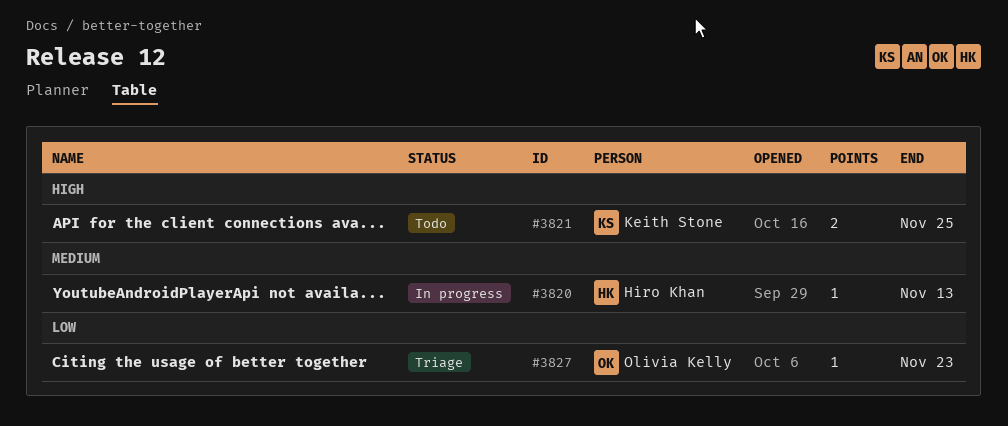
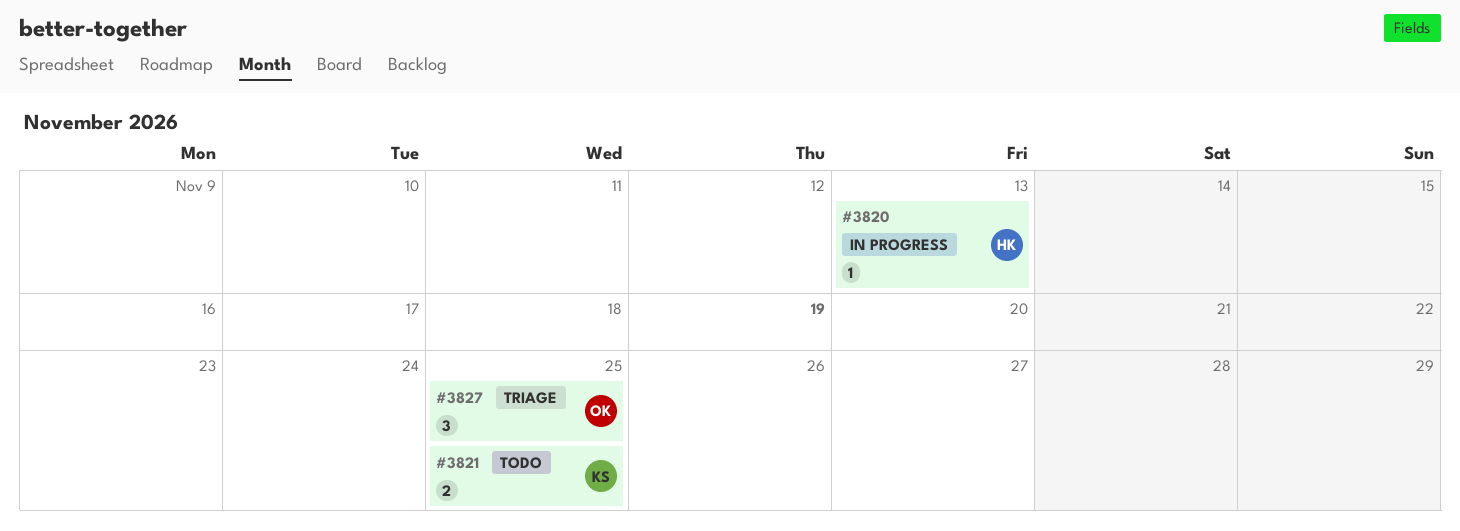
#3827, estimate: 1 -> 3
#3827, due: Nov 23 -> Nov 25

